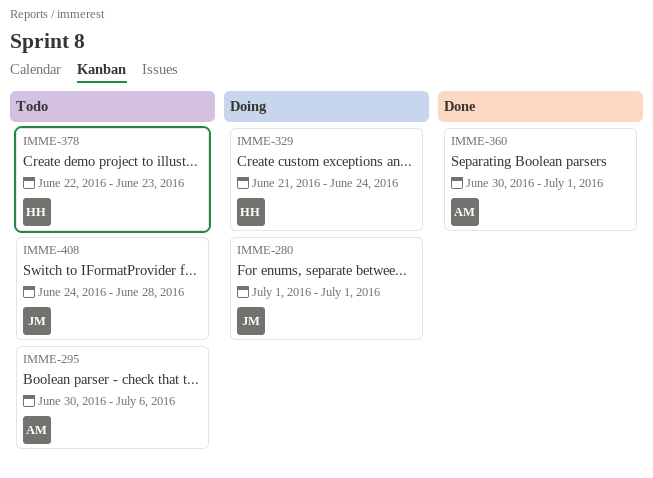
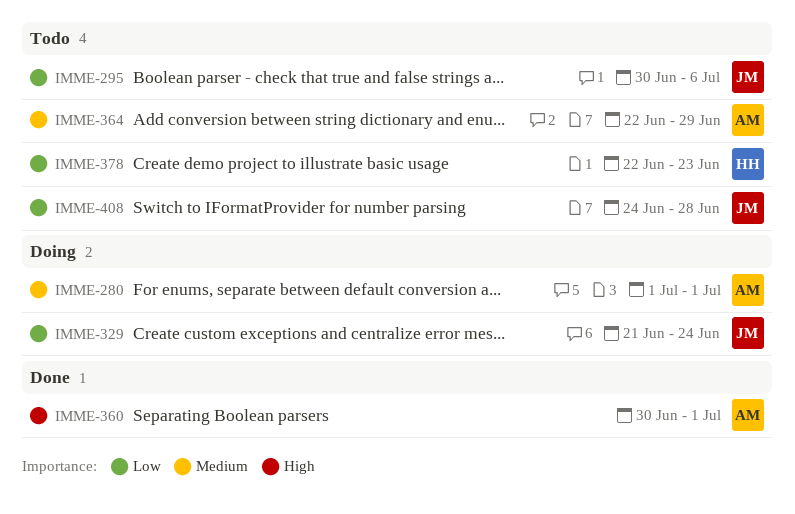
IMME-280, owner: JM -> AM
IMME-295, owner: AM -> JM
IMME-329, owner: HH -> JM
IMME-364: none -> present

